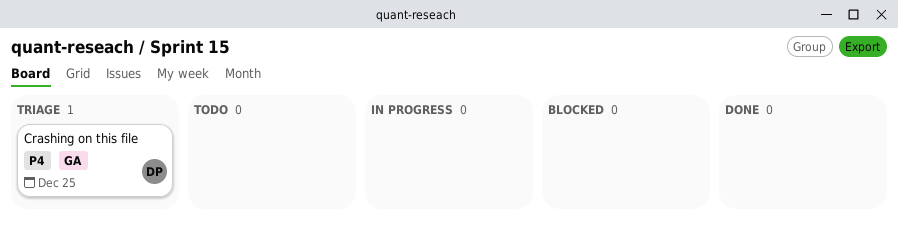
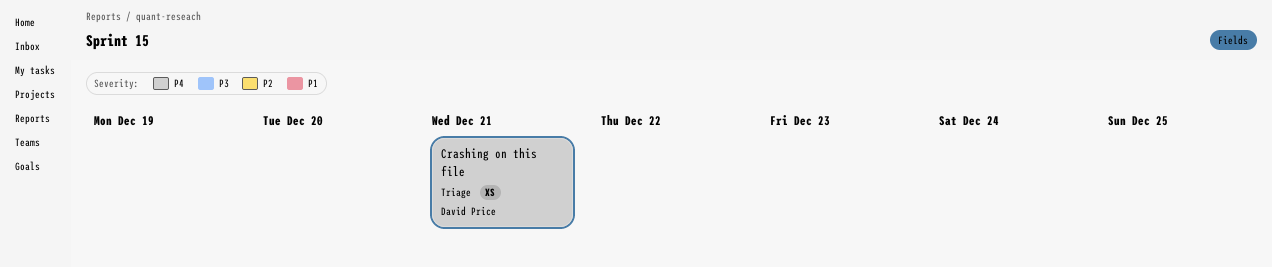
Crashing on this file, due: Dec 25 -> Dec 21

